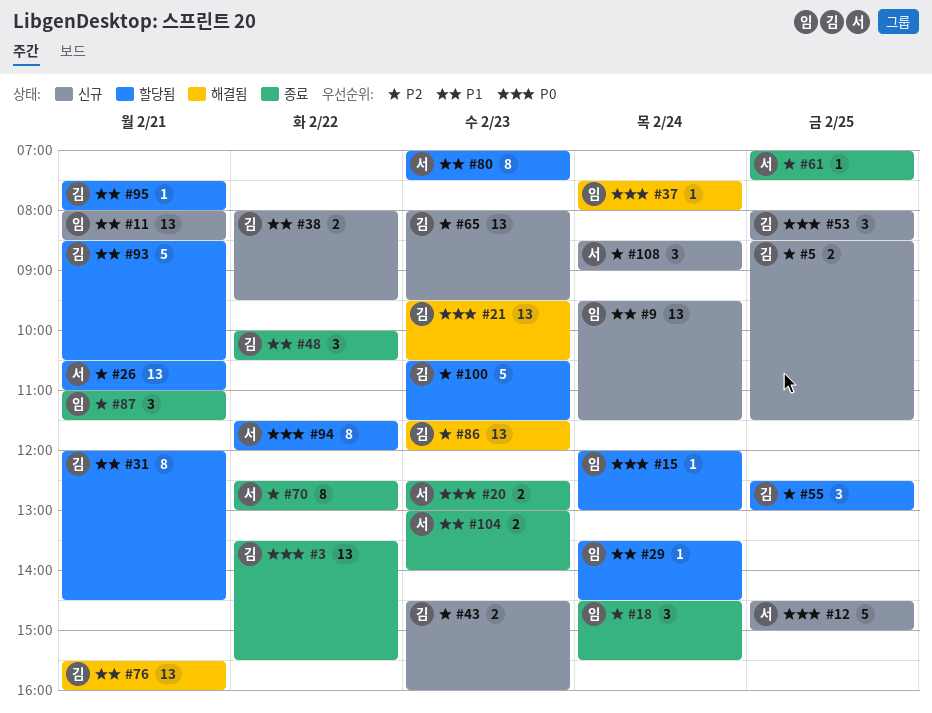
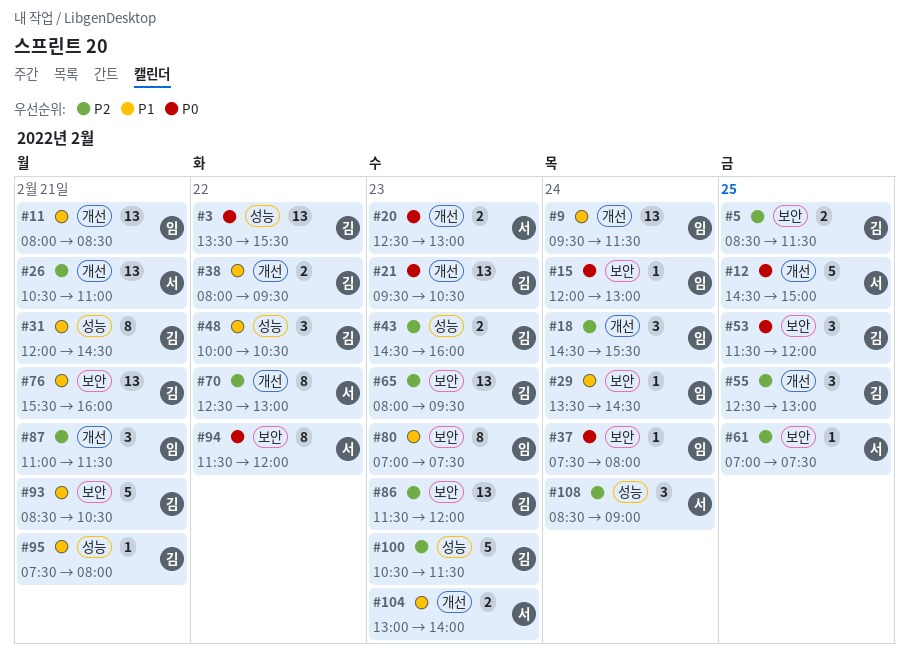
#53, begins: 08:00 -> 11:30
#53, ends: 08:30 -> 12:00
#80, owner: 서 -> 임

